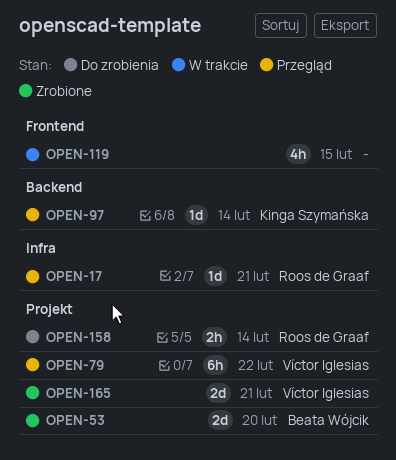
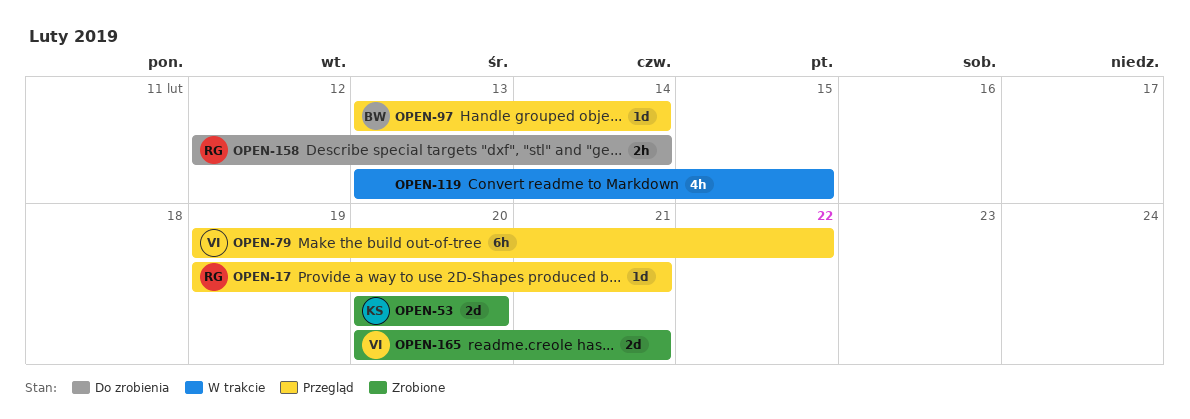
OPEN-53, owner: Beata Wójcik -> Kinga Szymańska
OPEN-97, owner: Kinga Szymańska -> Beata Wójcik

